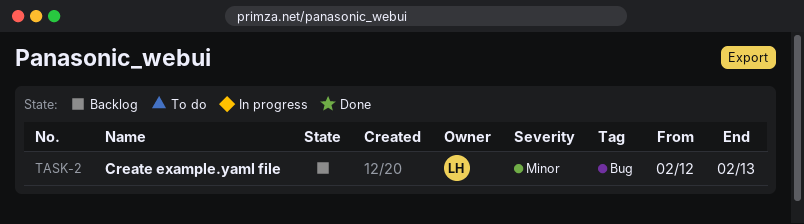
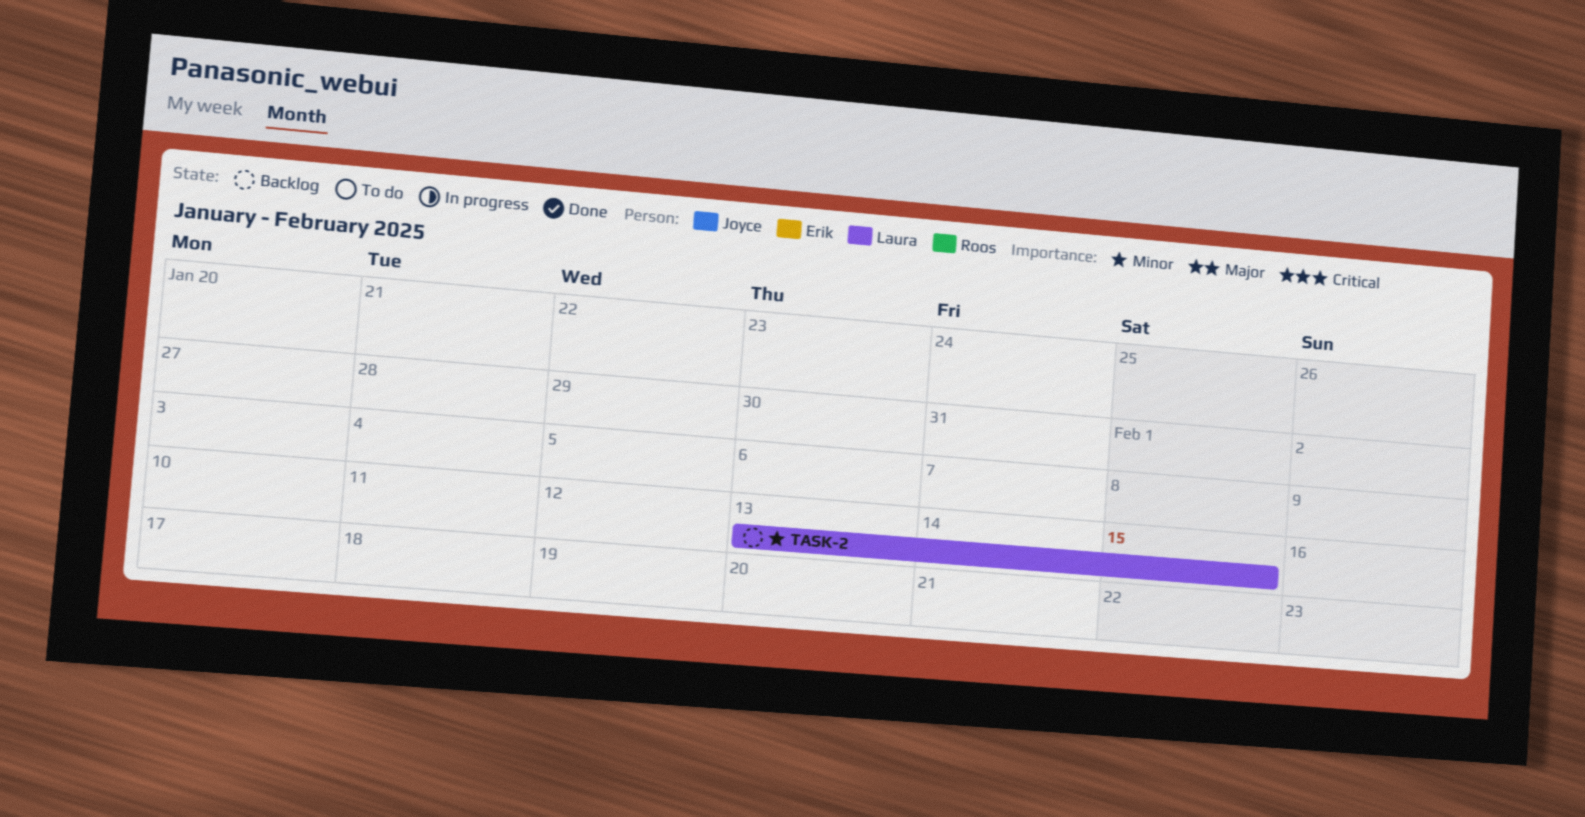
TASK-2, start: Feb 12 -> Feb 13
TASK-2, due: Feb 13 -> Feb 15

